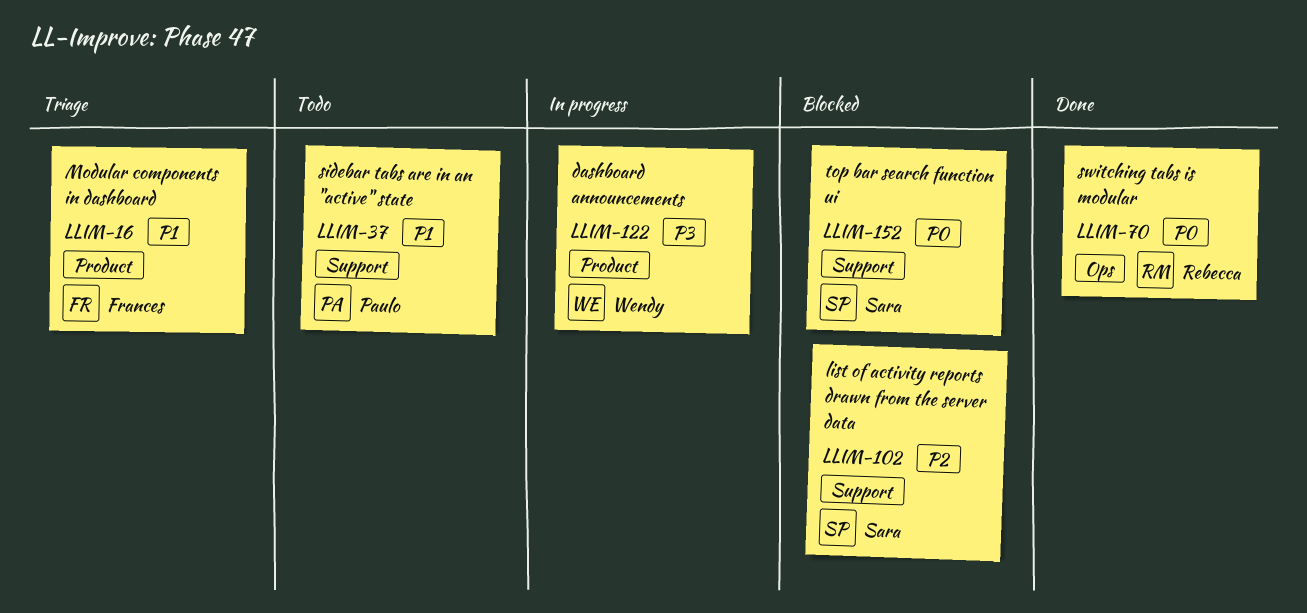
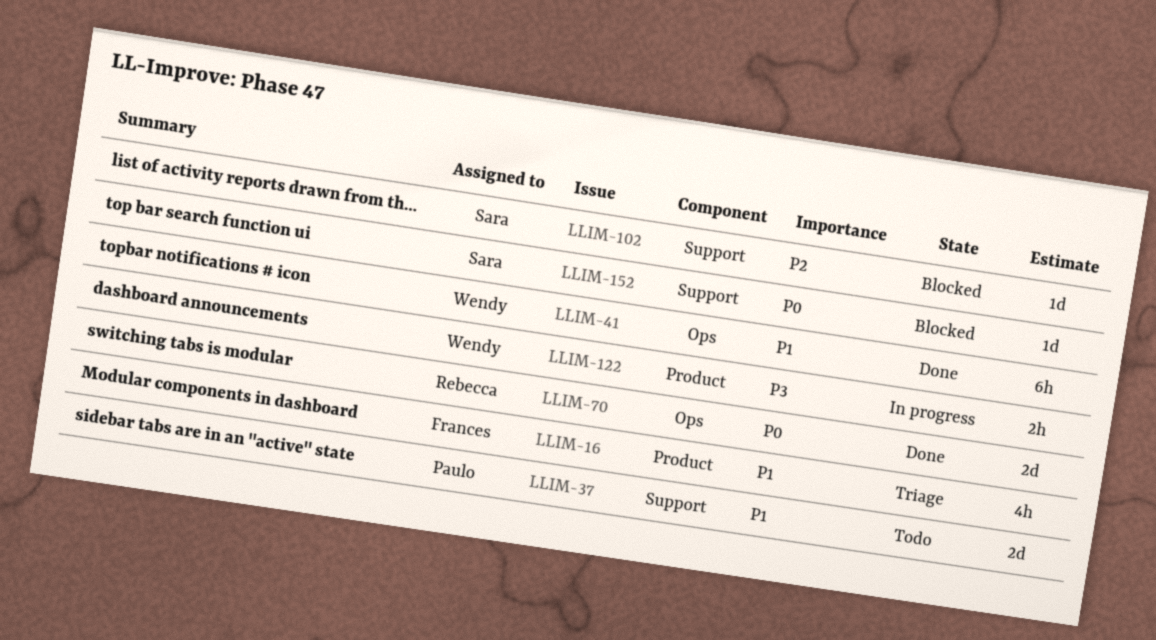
LLIM-41: none -> present

